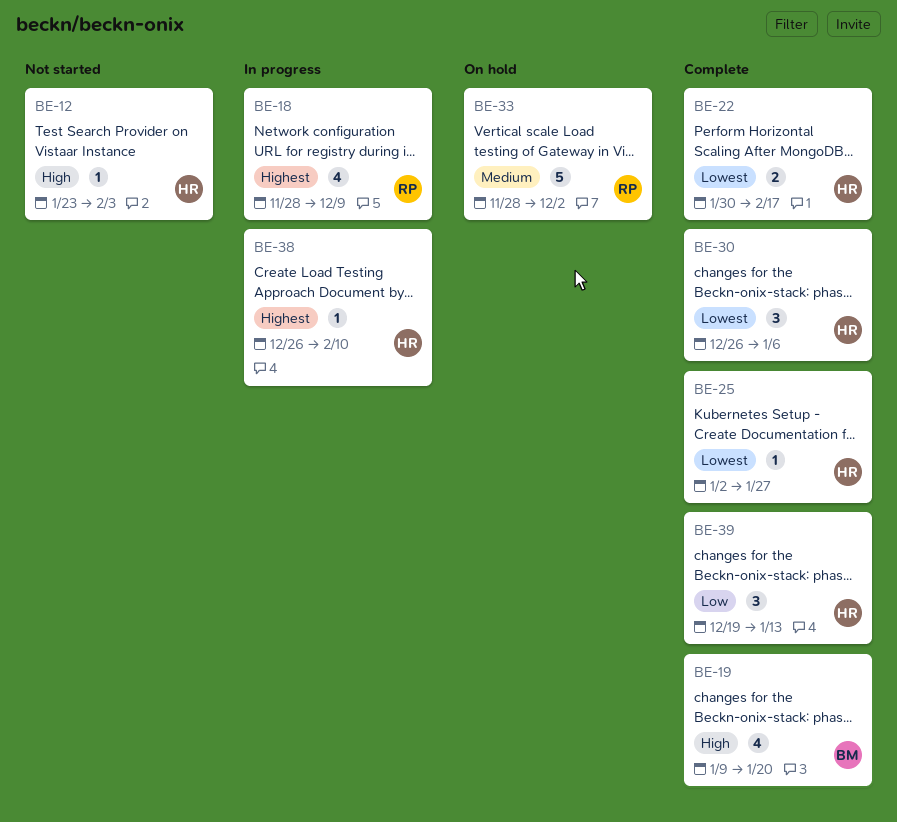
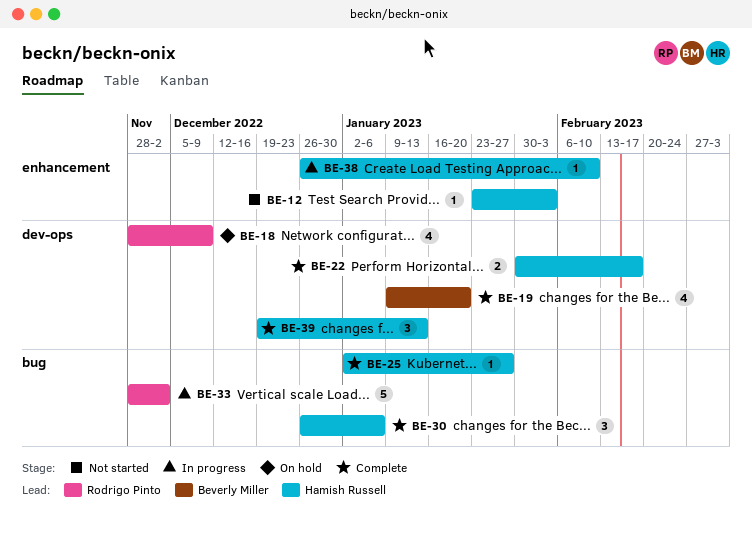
BE-18, status: In progress -> On hold
BE-33, status: On hold -> In progress

